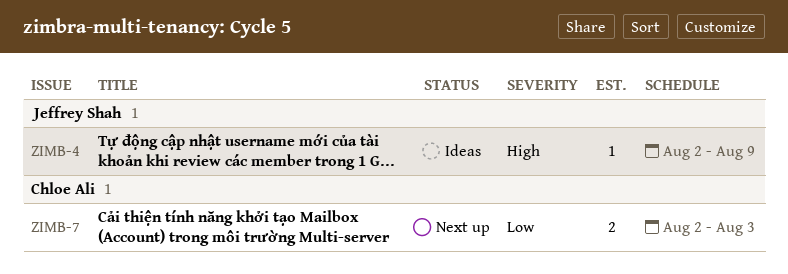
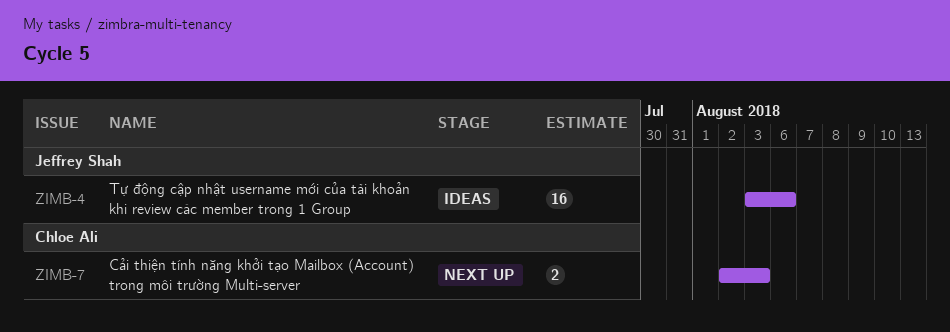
ZIMB-4, estimate: 1 -> 16
ZIMB-4, start: Aug 2 -> Aug 3
ZIMB-4, due: Aug 9 -> Aug 6

